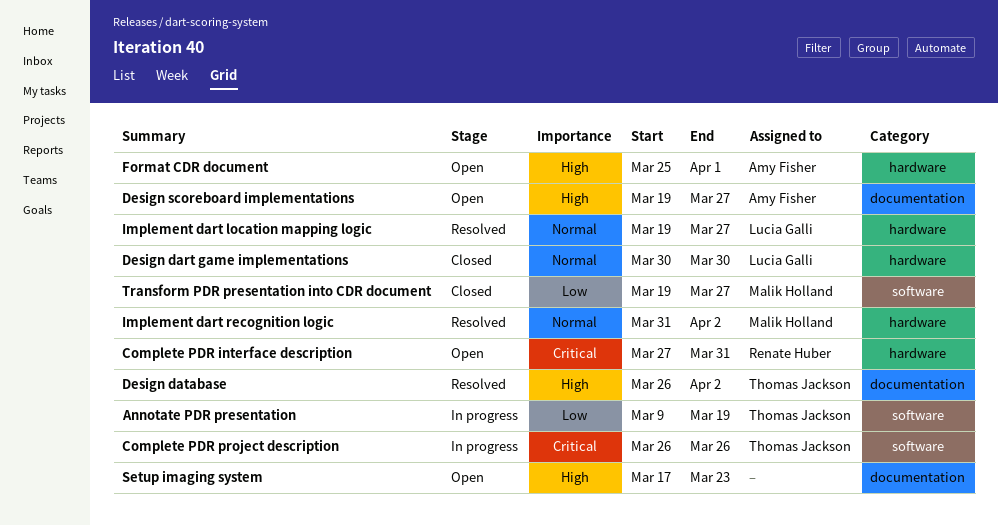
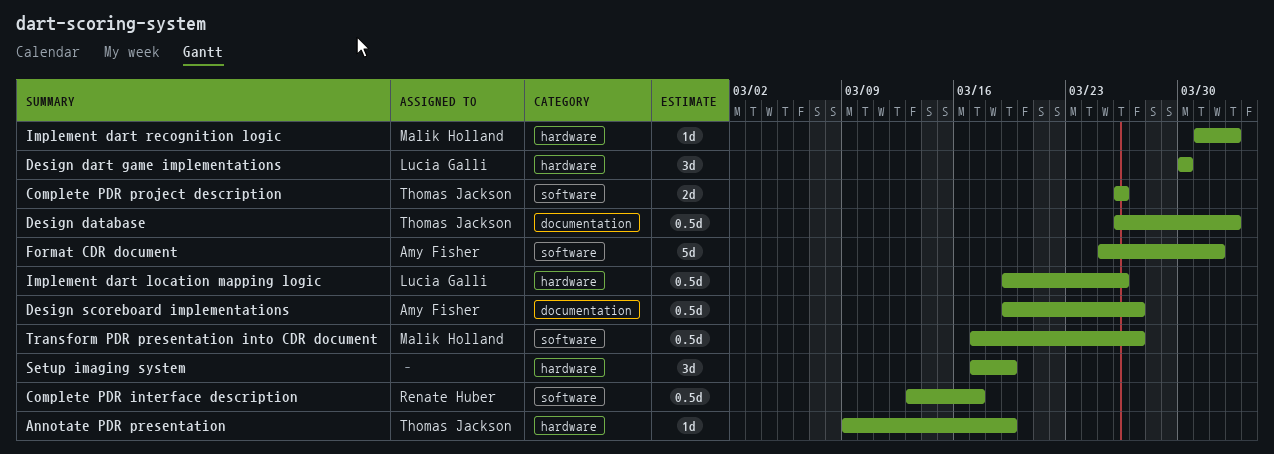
Annotate PDR presentation, label: software -> hardware
Complete PDR interface description, label: hardware -> software
Complete PDR interface description, start: Mar 27 -> Mar 13
Complete PDR interface description, due: Mar 31 -> Mar 17
Format CDR document, label: hardware -> software
Implement dart location mapping logic, due: Mar 27 -> Mar 26
Setup imaging system, label: documentation -> hardware
Setup imaging system, due: Mar 23 -> Mar 19
Transform PDR presentation into CDR document, start: Mar 19 -> Mar 17

